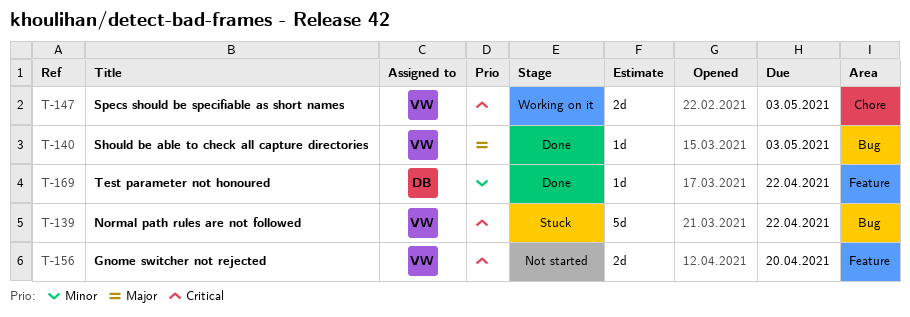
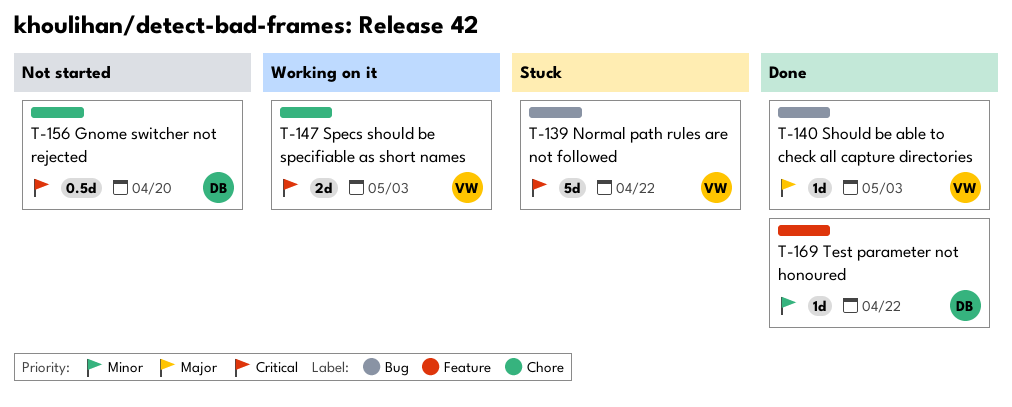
T-156, owner: VW -> DB
T-156, label: Feature -> Chore
T-156, estimate: 2d -> 0.5d

